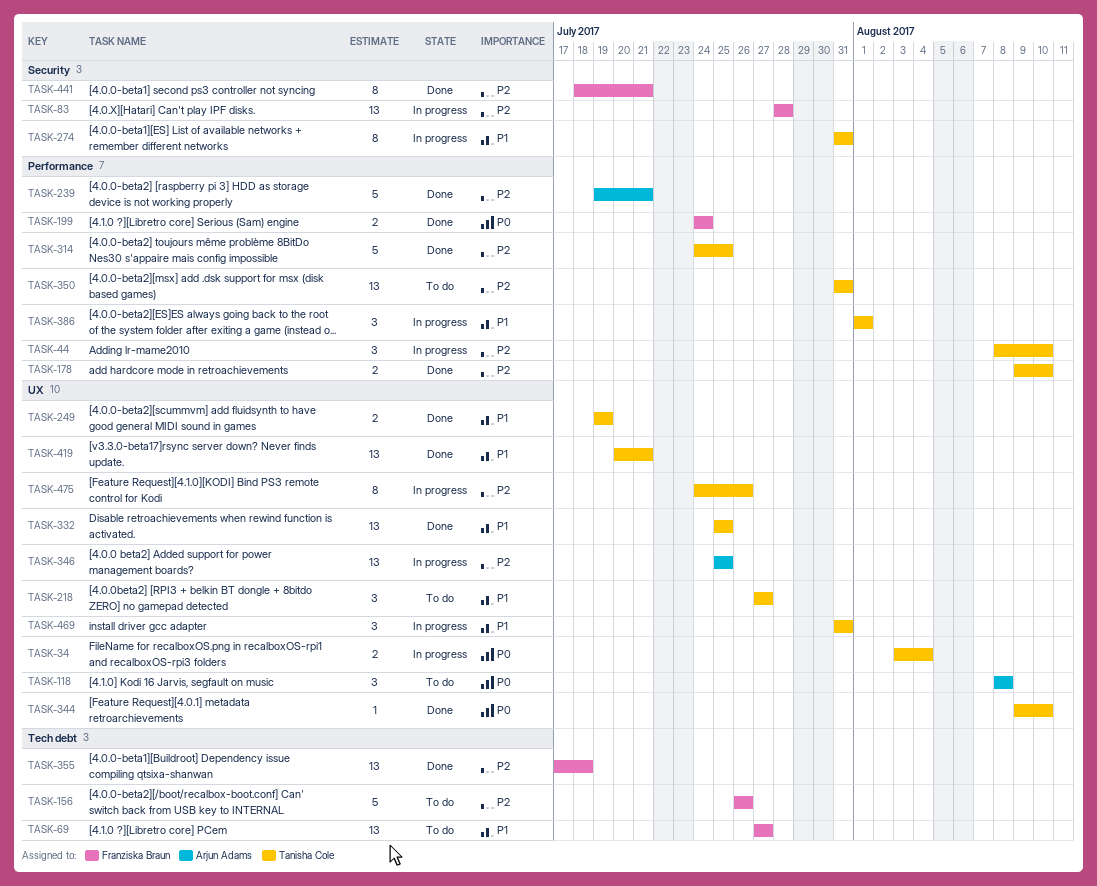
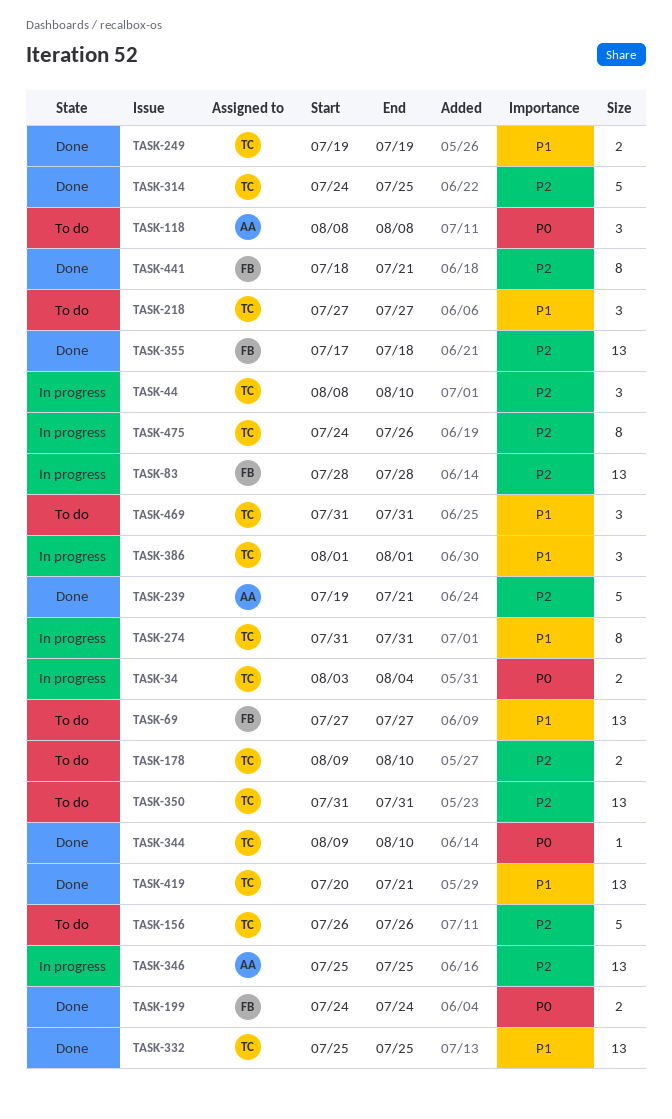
TASK-156, owner: Franziska Braun -> Tanisha Cole
TASK-178, status: Done -> To do
TASK-469, status: In progress -> To do

